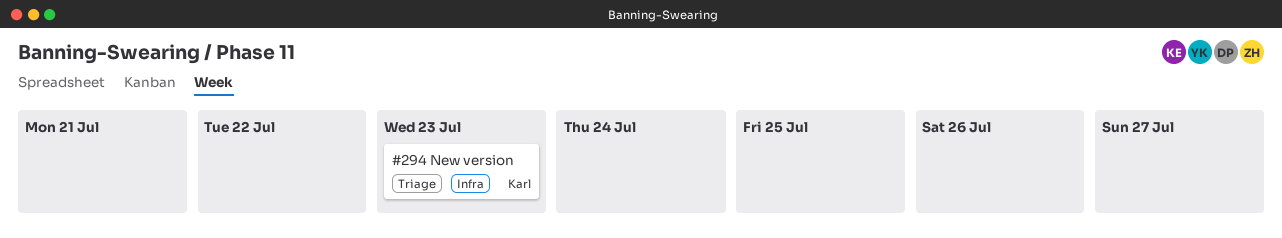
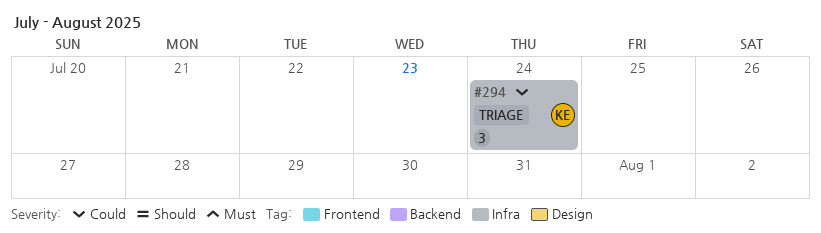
#294, due: Jul 23 -> Jul 24

